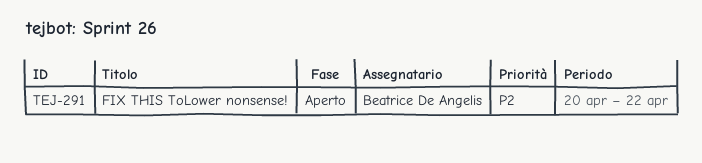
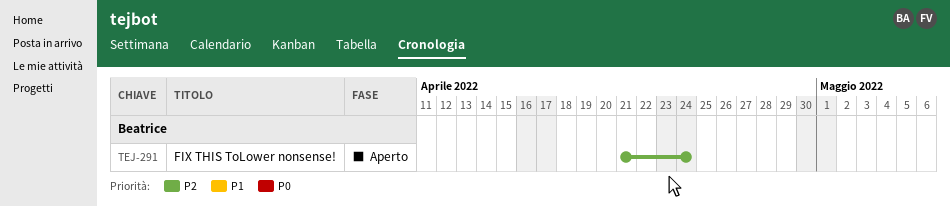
TEJ-291, start: Apr 20 -> Apr 21
TEJ-291, due: Apr 22 -> Apr 24

